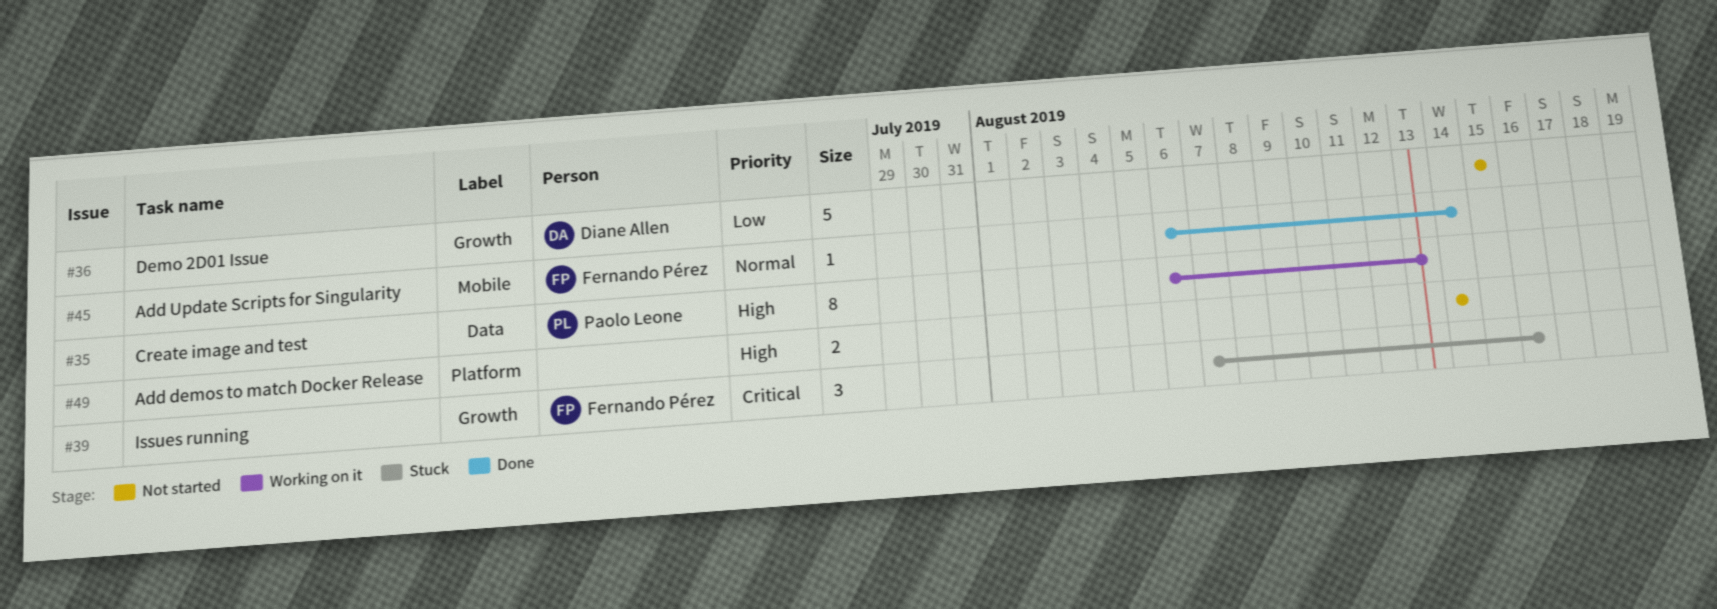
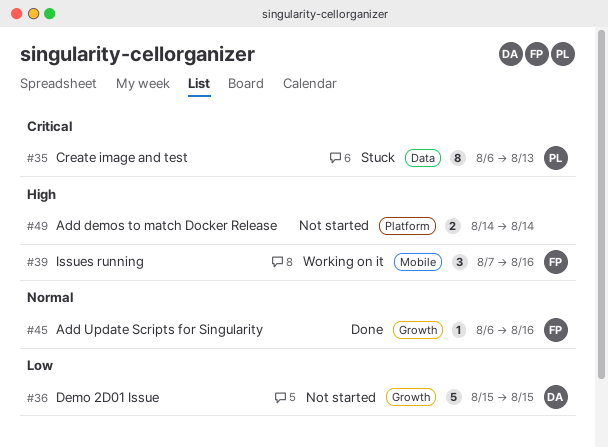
#35, status: Working on it -> Stuck
#35, priority: High -> Critical
#39, status: Stuck -> Working on it
#39, priority: Critical -> High
#39, label: Growth -> Mobile
#45, label: Mobile -> Growth
#45, due: Aug 14 -> Aug 16

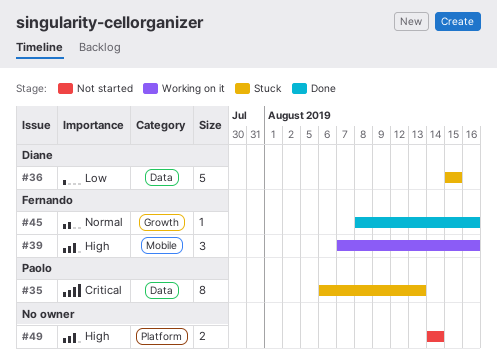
#36, status: Not started -> Stuck
#36, label: Growth -> Data
#45, start: Aug 6 -> Aug 8

